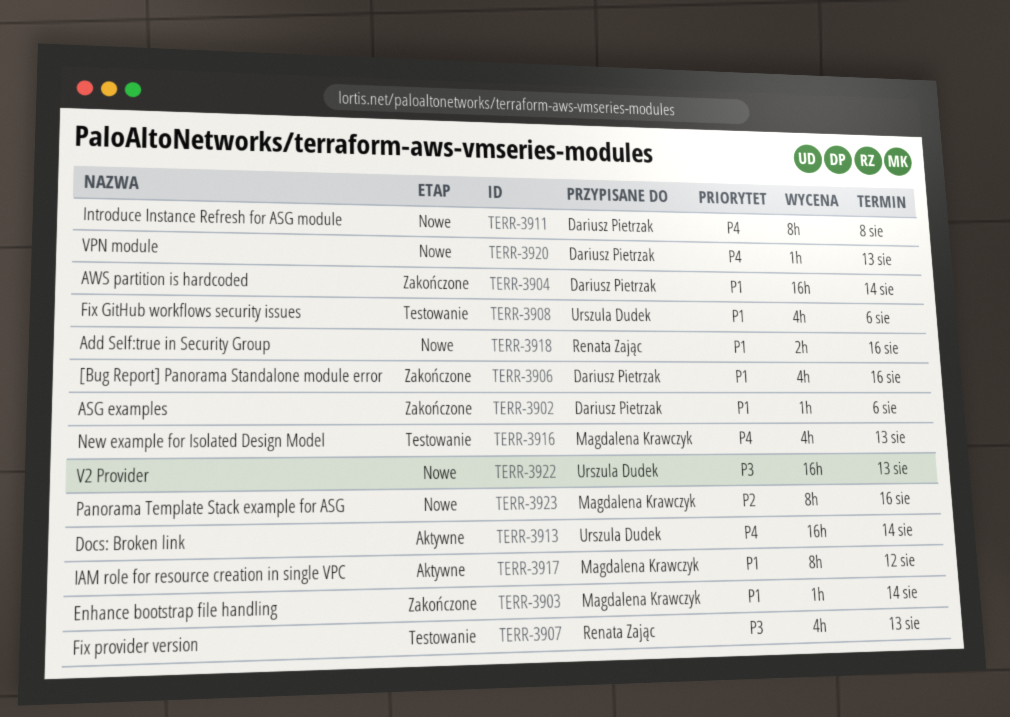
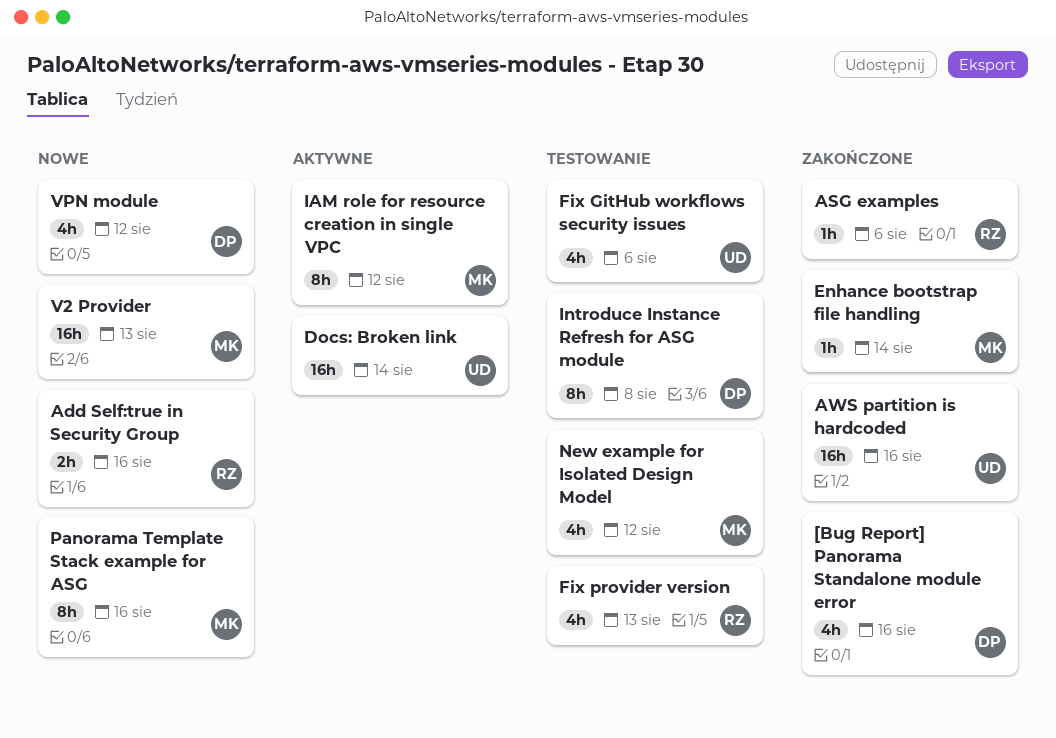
ASG examples, owner: Dariusz Pietrzak -> Renata Zając
AWS partition is hardcoded, owner: Dariusz Pietrzak -> Urszula Dudek
AWS partition is hardcoded, due: Aug 14 -> Aug 16
Introduce Instance Refresh for ASG module, status: Nowe -> Testowanie
New example for Isolated Design Model, due: Aug 13 -> Aug 12
V2 Provider, owner: Urszula Dudek -> Magdalena Krawczyk
VPN module, estimate: 1h -> 4h
VPN module, due: Aug 13 -> Aug 12

